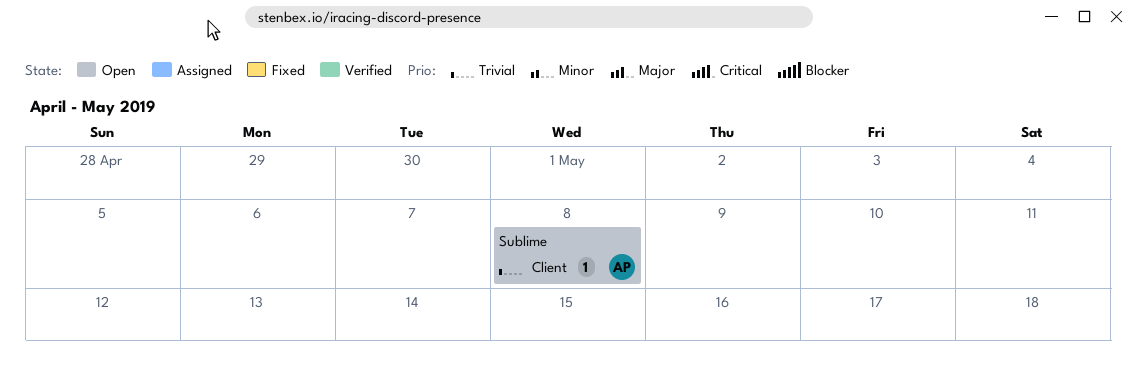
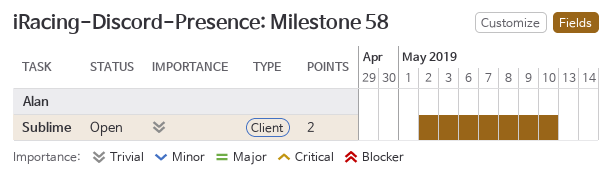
Sublime, estimate: 1 -> 2
Sublime, due: May 8 -> May 10

